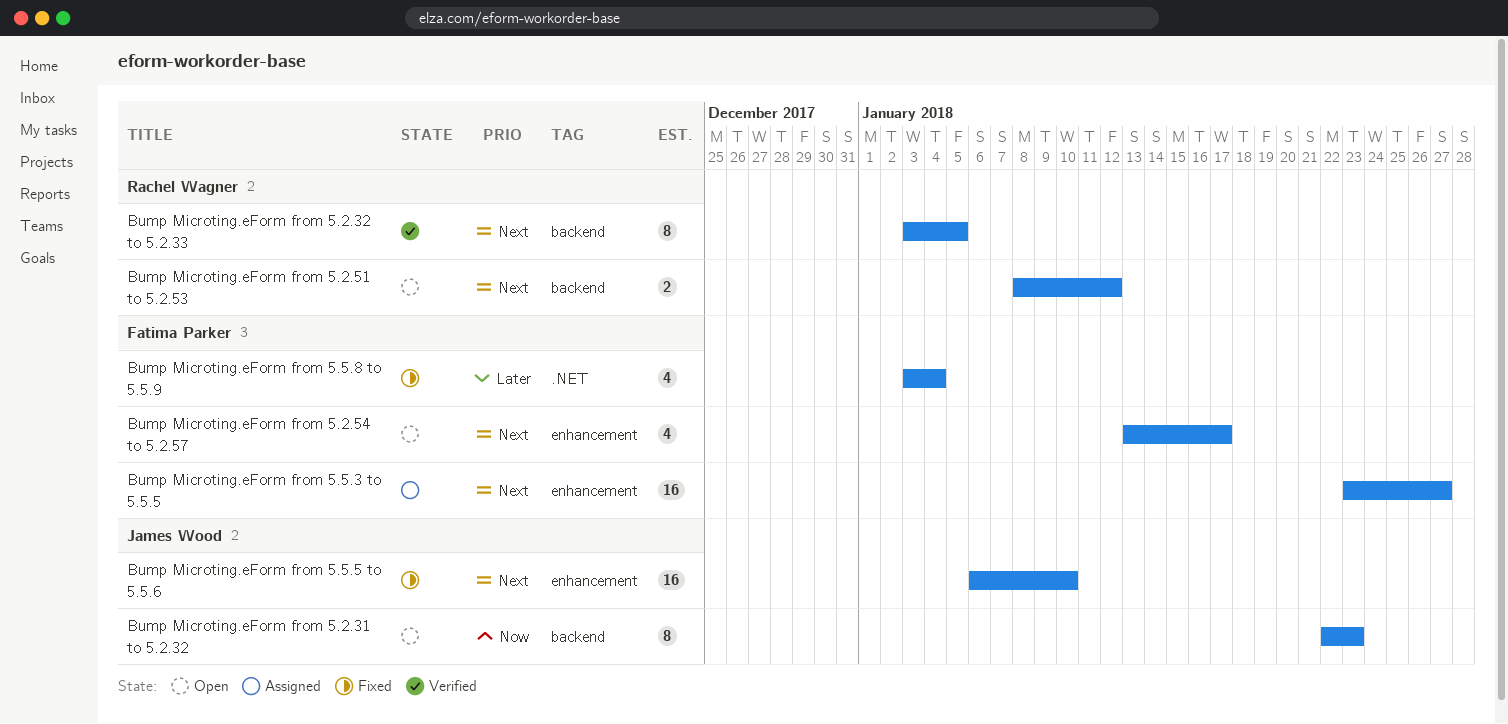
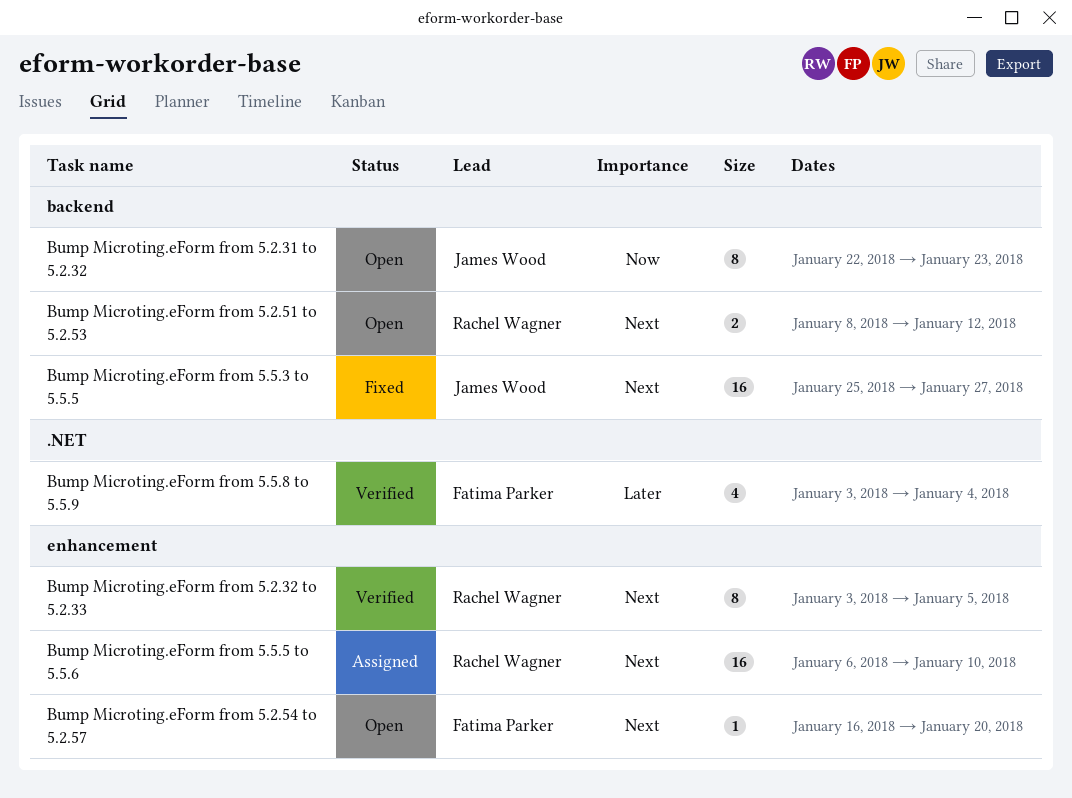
Bump Microting.eForm from 5.2.32 to 5.2.33, label: backend -> enhancement
Bump Microting.eForm from 5.2.54 to 5.2.57, estimate: 4 -> 1
Bump Microting.eForm from 5.2.54 to 5.2.57, start: Jan 13 -> Jan 16
Bump Microting.eForm from 5.2.54 to 5.2.57, due: Jan 17 -> Jan 20
Bump Microting.eForm from 5.5.3 to 5.5.5, status: Assigned -> Fixed
Bump Microting.eForm from 5.5.3 to 5.5.5, owner: Fatima Parker -> James Wood
Bump Microting.eForm from 5.5.3 to 5.5.5, label: enhancement -> backend
Bump Microting.eForm from 5.5.3 to 5.5.5, start: Jan 23 -> Jan 25
Bump Microting.eForm from 5.5.5 to 5.5.6, status: Fixed -> Assigned
Bump Microting.eForm from 5.5.5 to 5.5.6, owner: James Wood -> Rachel Wagner
Bump Microting.eForm from 5.5.8 to 5.5.9, status: Fixed -> Verified

